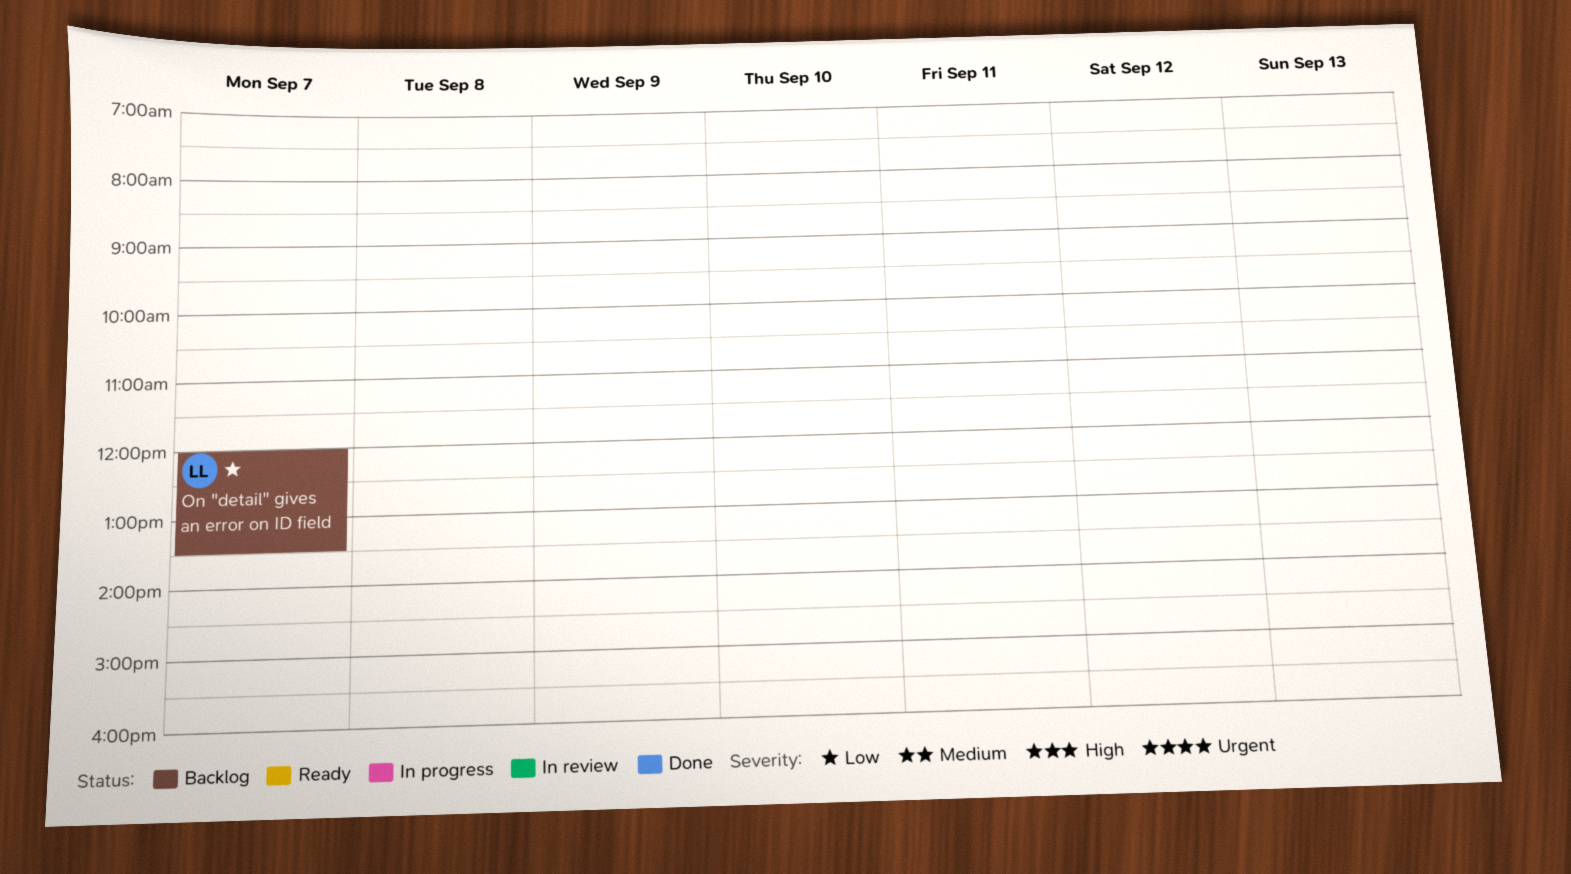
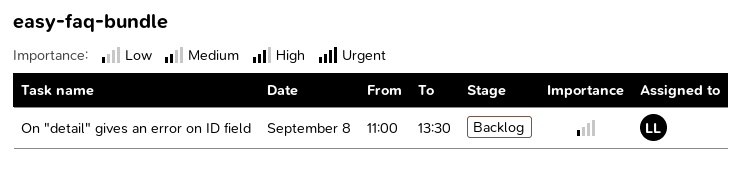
On "detail" gives an error on ID field, day: Sep 7 -> Sep 8
On "detail" gives an error on ID field, begins: 12:00 -> 11:00

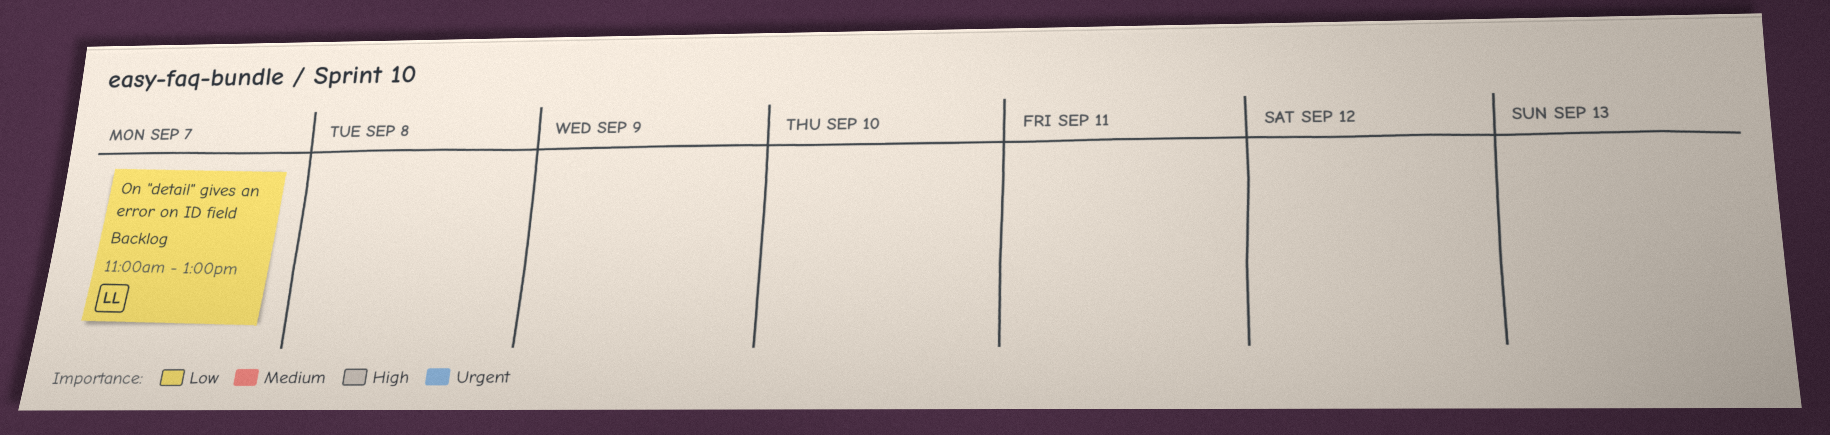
On "detail" gives an error on ID field, day: Sep 8 -> Sep 7
On "detail" gives an error on ID field, ends: 13:30 -> 13:00

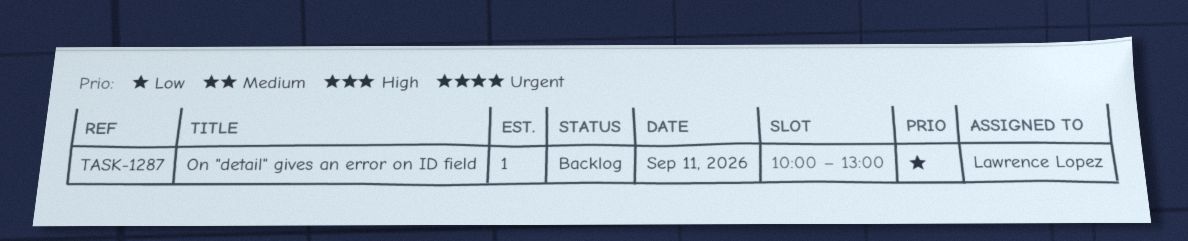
On "detail" gives an error on ID field, day: Sep 7 -> Sep 11
On "detail" gives an error on ID field, begins: 11:00 -> 10:00

